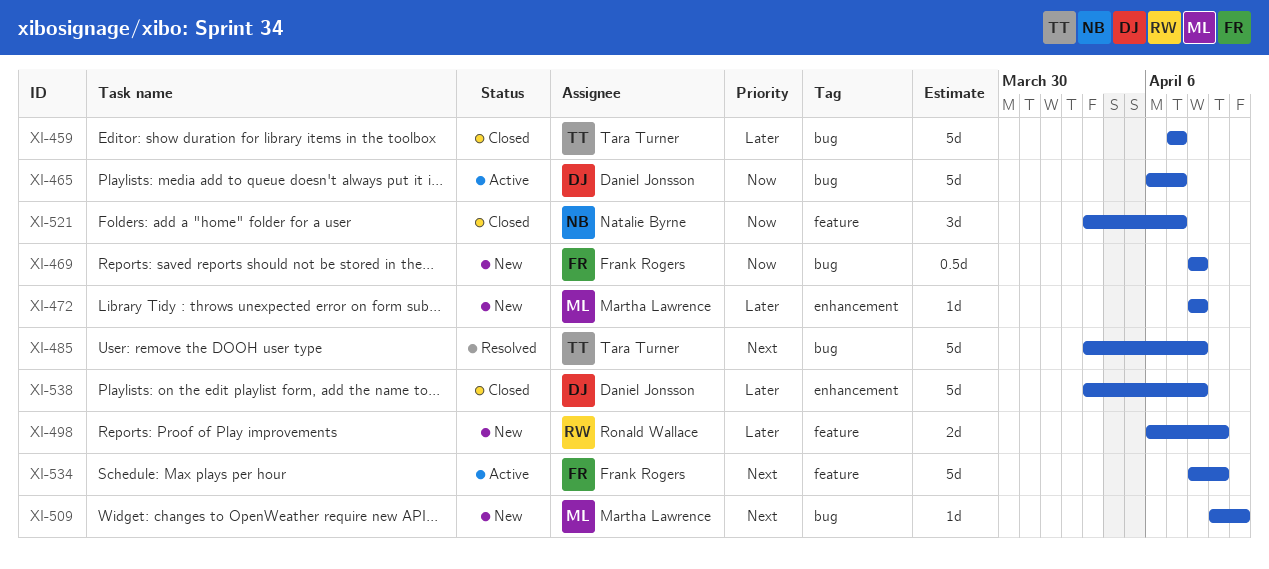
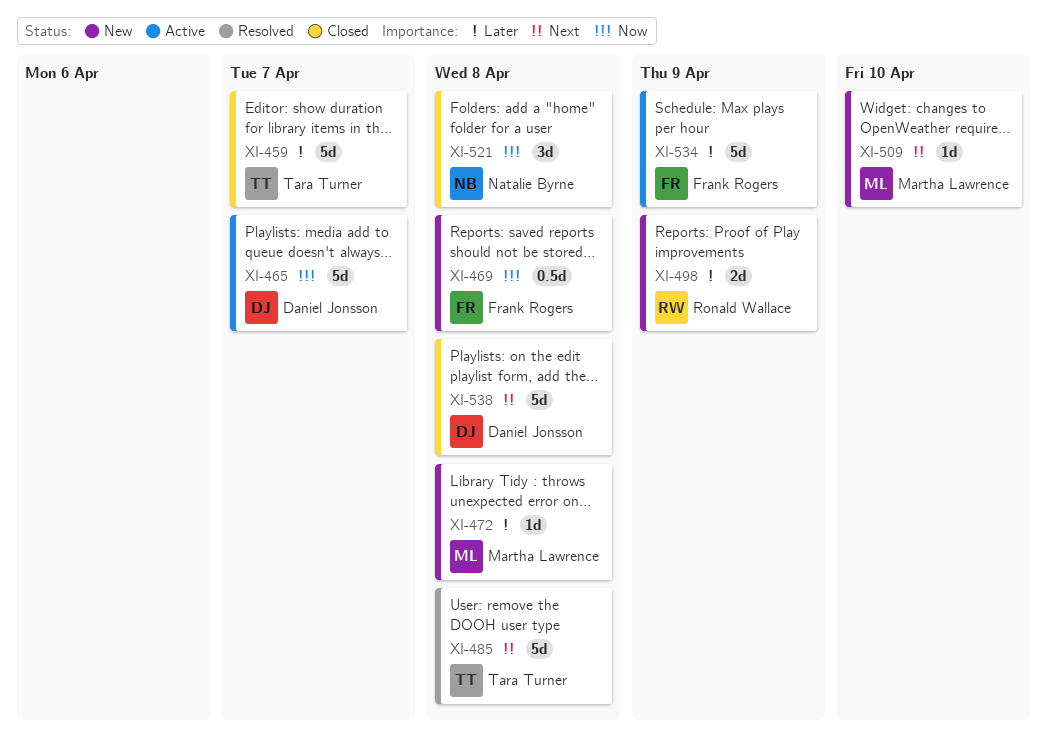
XI-521, due: Apr 7 -> Apr 8
XI-534, priority: Next -> Later
XI-538, priority: Later -> Next

